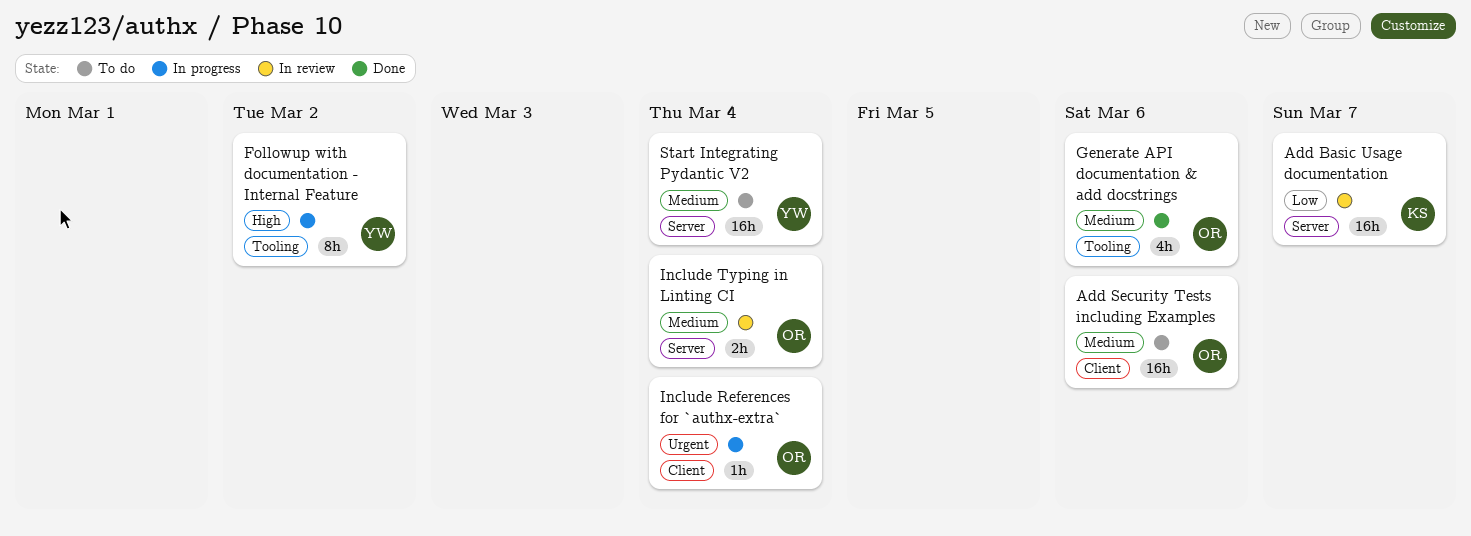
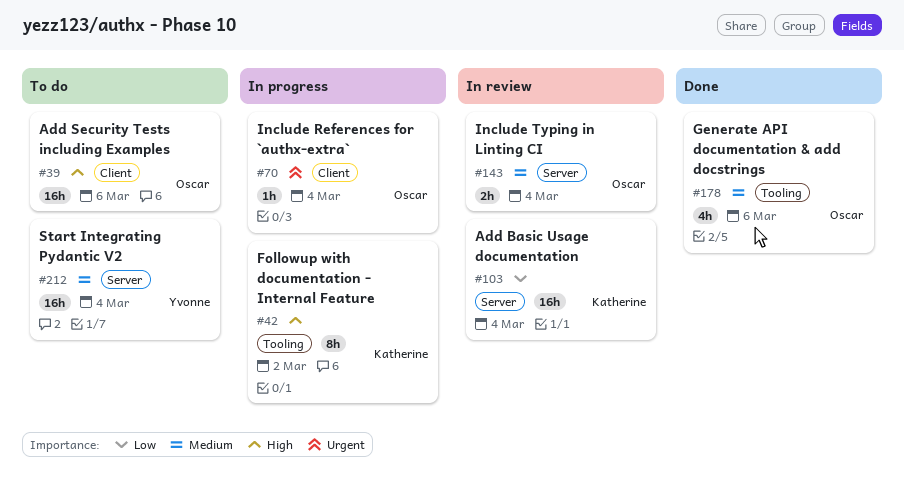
Add Basic Usage documentation, due: Mar 7 -> Mar 4
Add Security Tests including Examples, priority: Medium -> High
Followup with documentation - Internal Feature, owner: Yvonne -> Katherine

